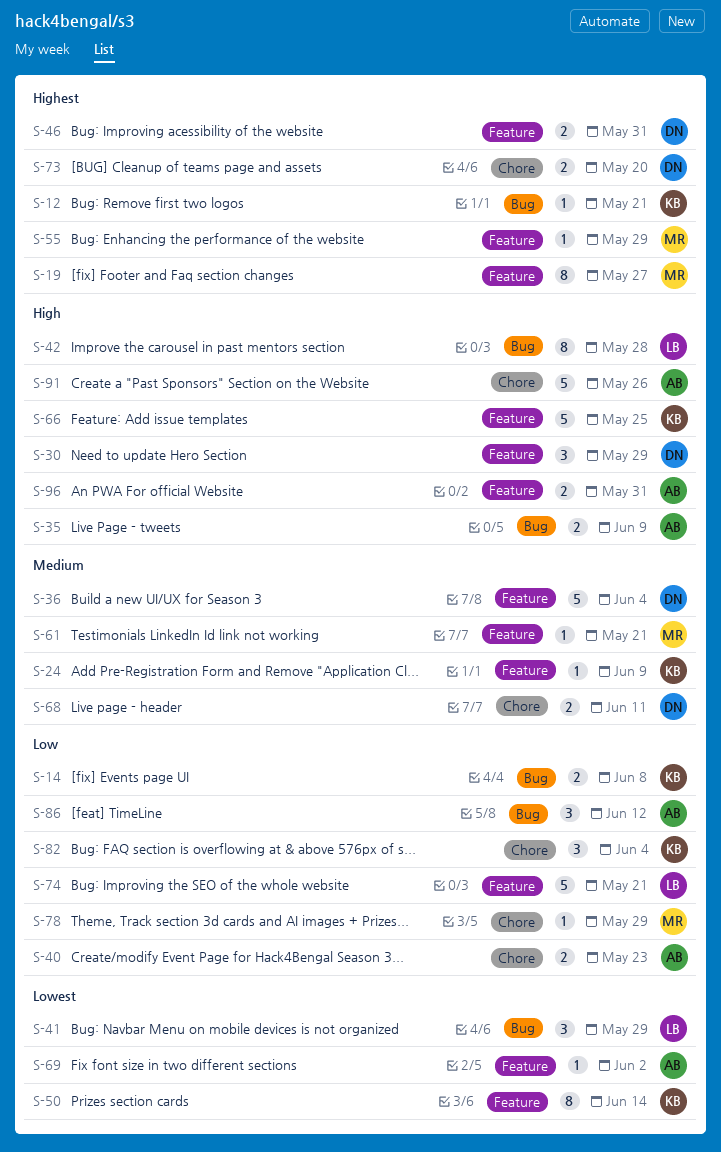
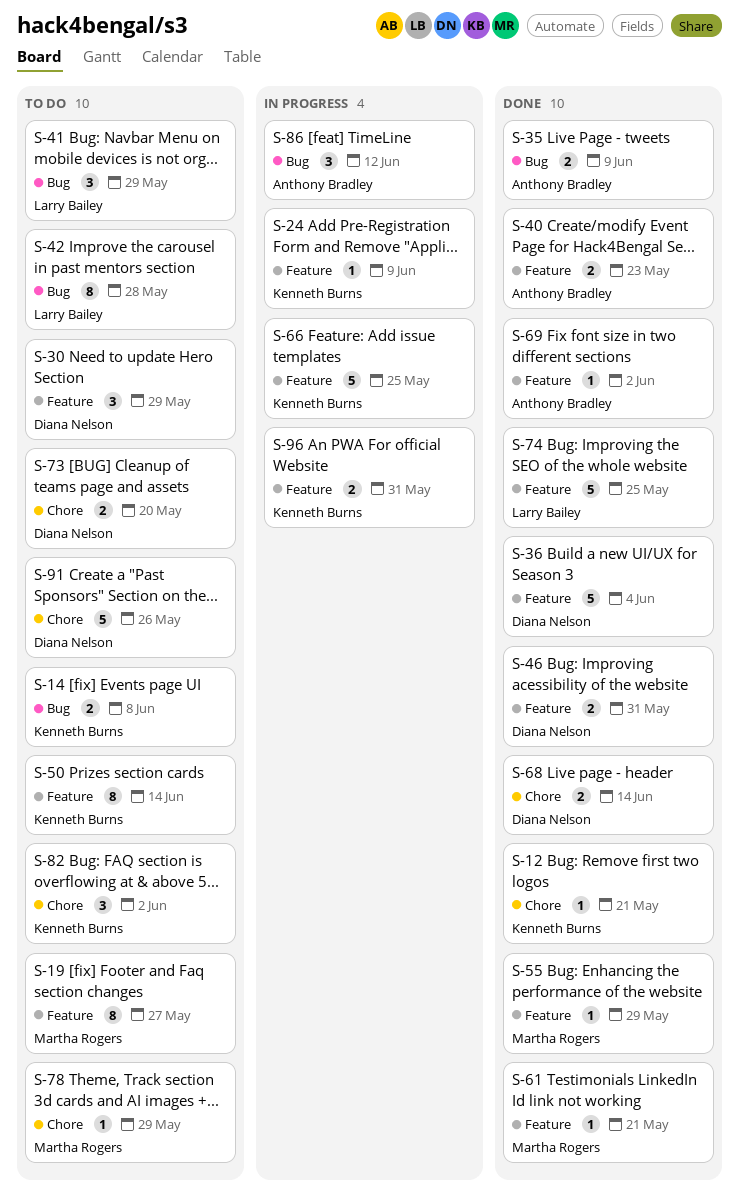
S-12, label: Bug -> Chore
S-40, label: Chore -> Feature
S-68, due: Jun 11 -> Jun 14
S-74, due: May 21 -> May 25
S-82, due: Jun 4 -> Jun 2
S-91, owner: Anthony Bradley -> Diana Nelson
S-96, owner: Anthony Bradley -> Kenneth Burns

